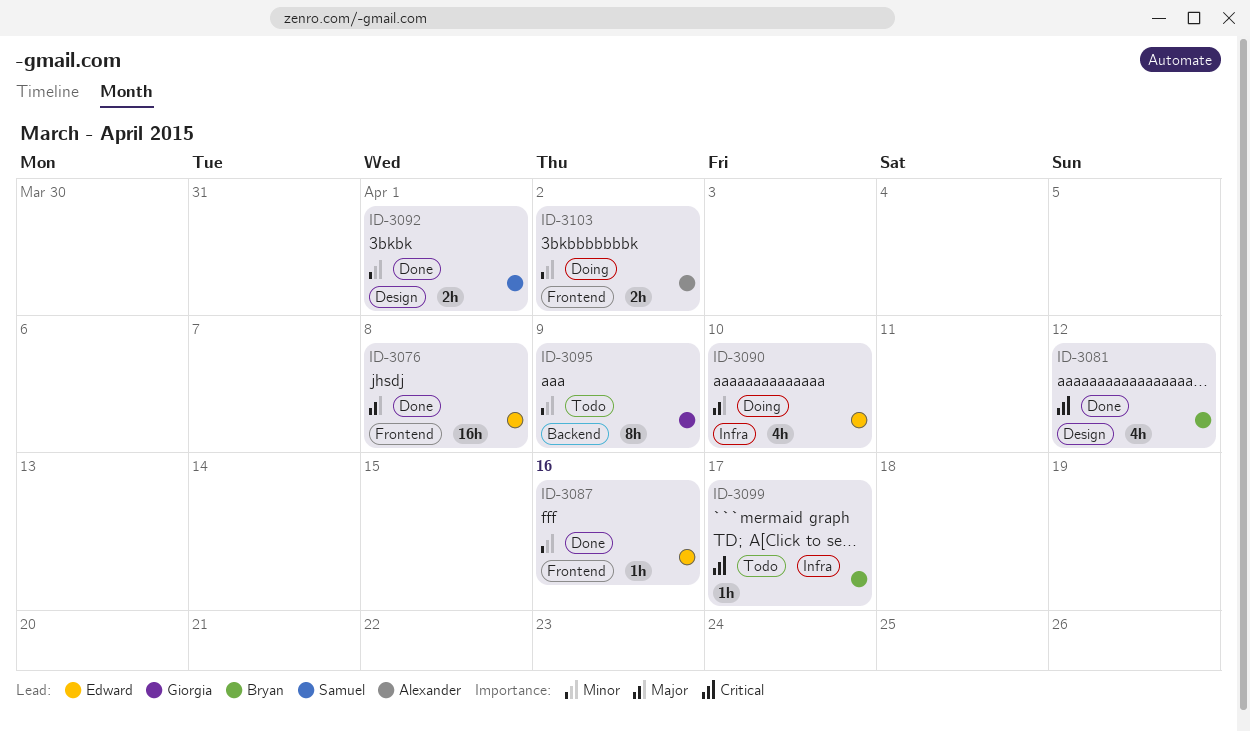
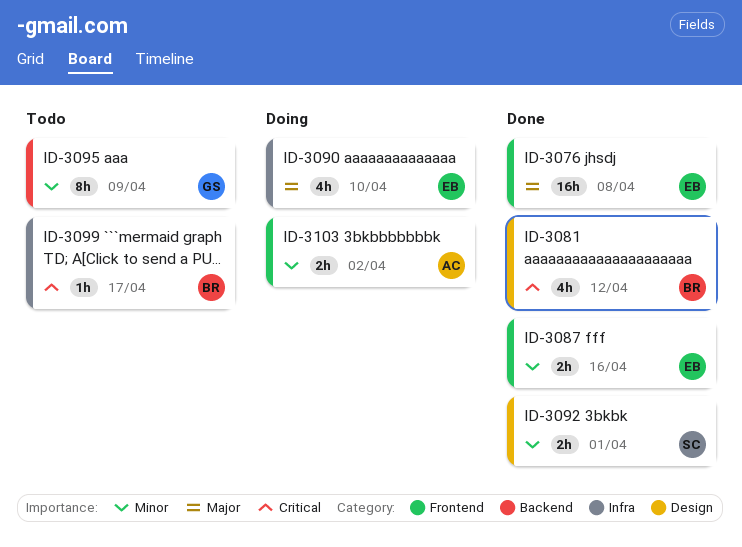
ID-3087, estimate: 1h -> 2h

